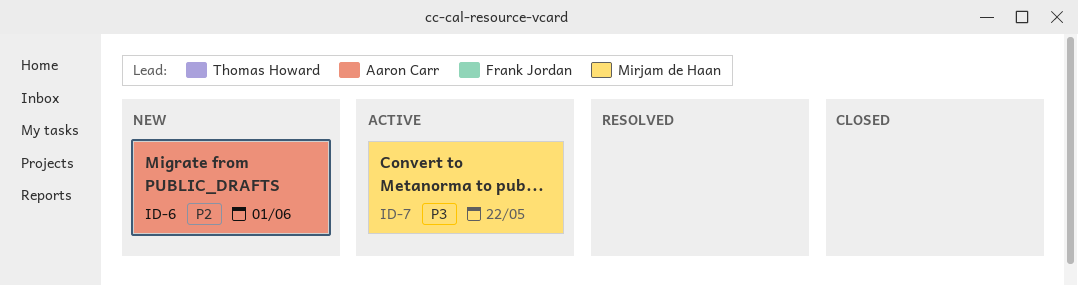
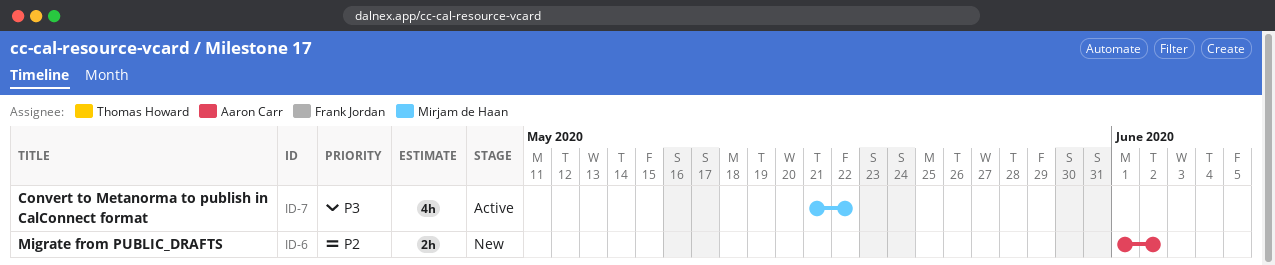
ID-6, due: Jun 1 -> Jun 2

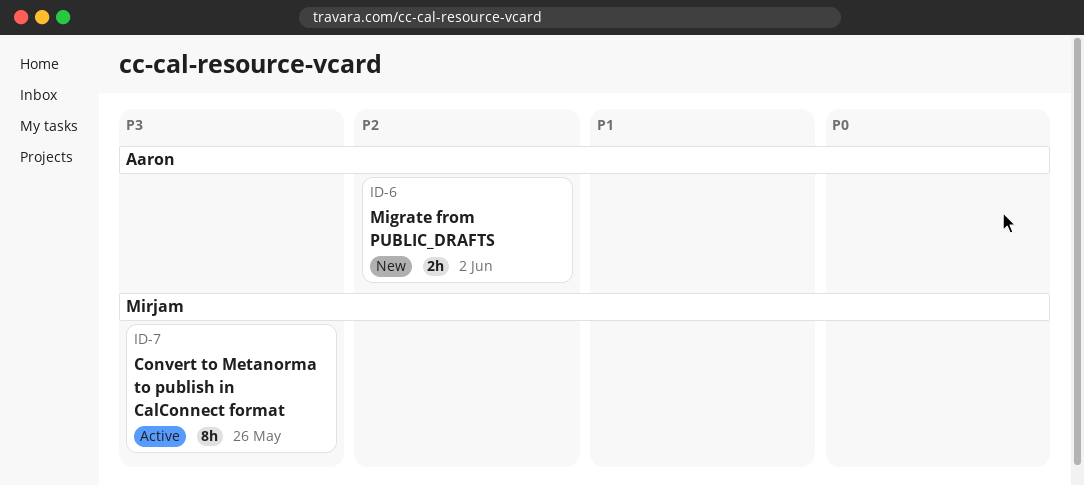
ID-7, estimate: 4h -> 8h
ID-7, due: May 22 -> May 26

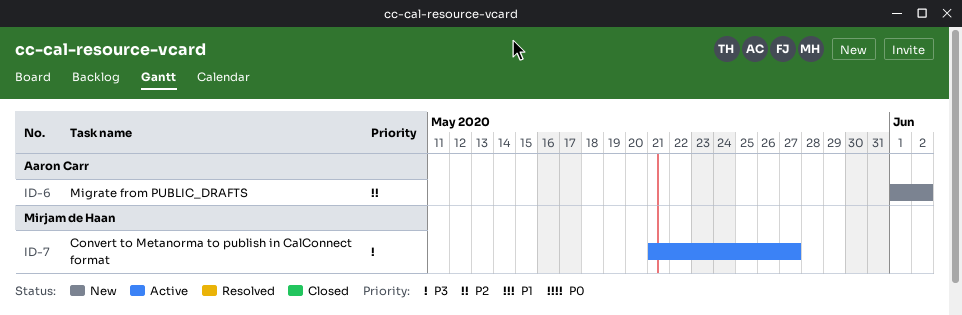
ID-7, due: May 26 -> May 27

